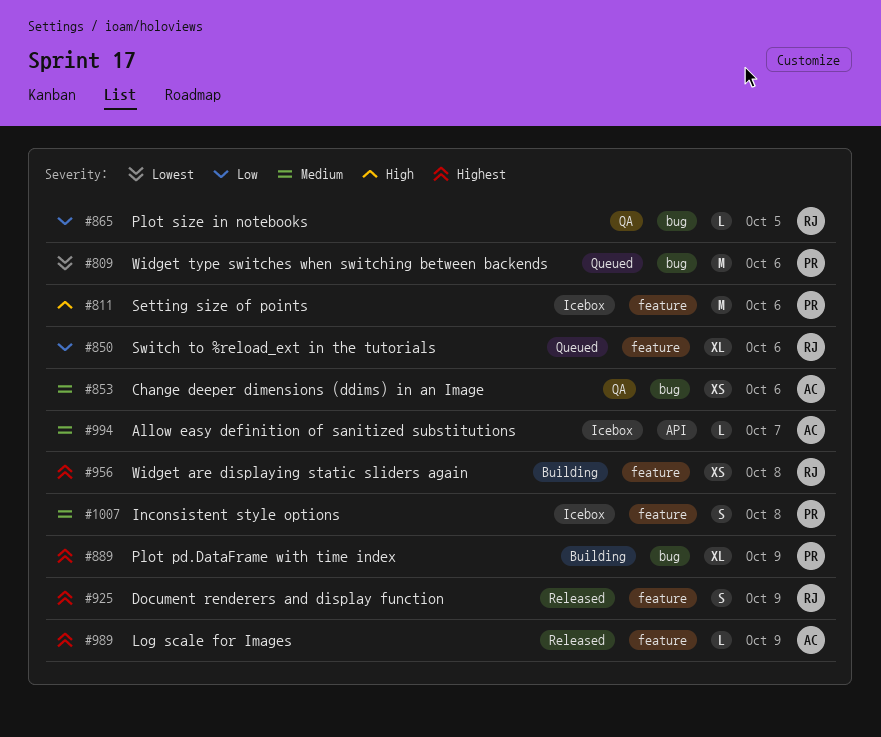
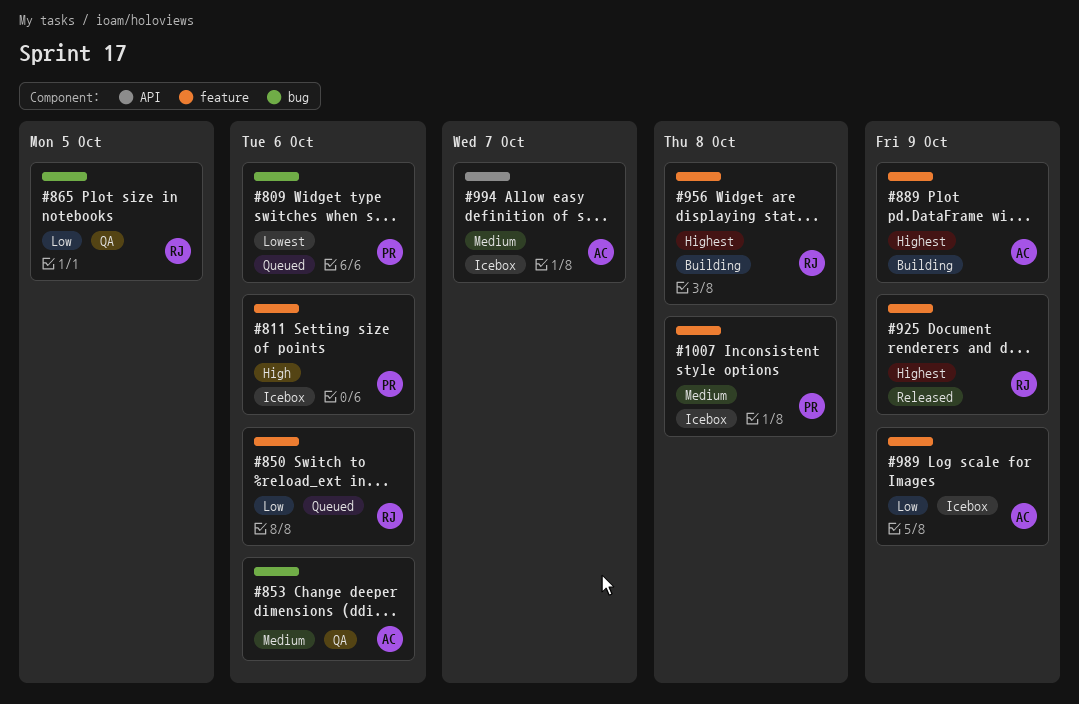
#889, owner: PR -> AC
#889, label: bug -> feature
#989, status: Released -> Icebox
#989, priority: Highest -> Low

